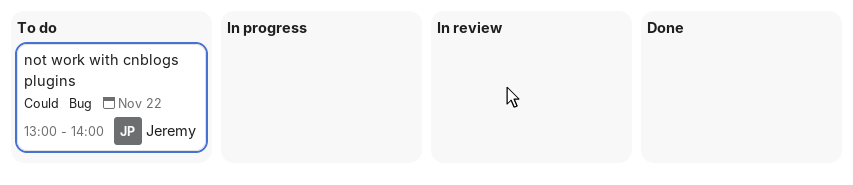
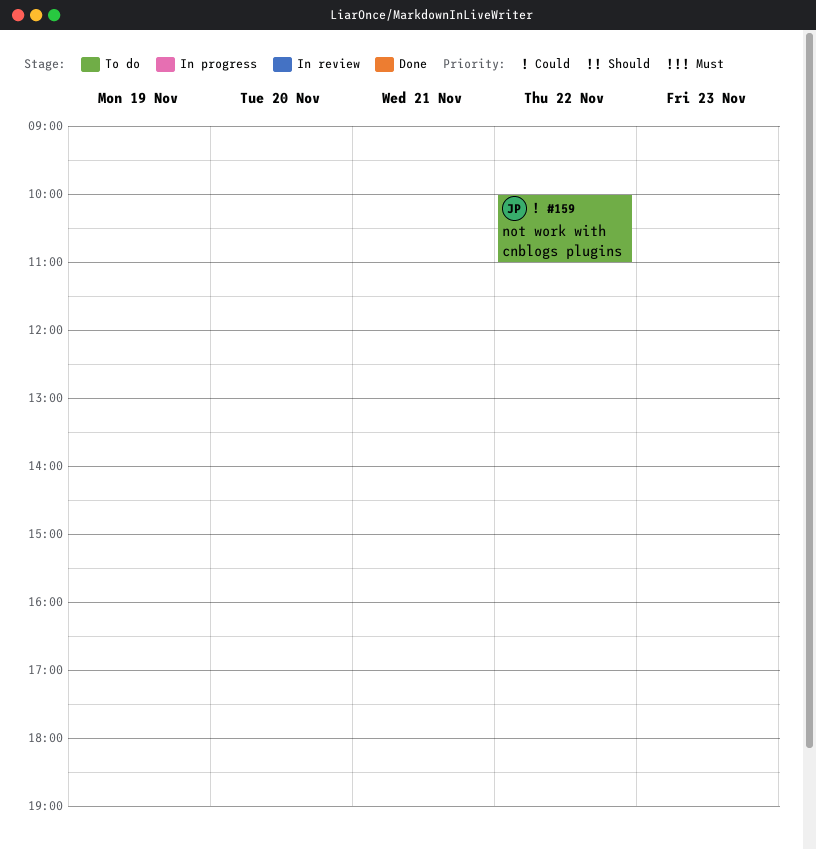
not work with cnblogs plugins, begins: 13:00 -> 10:00
not work with cnblogs plugins, ends: 14:00 -> 11:00

